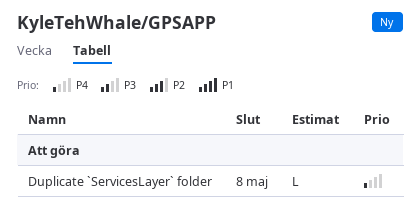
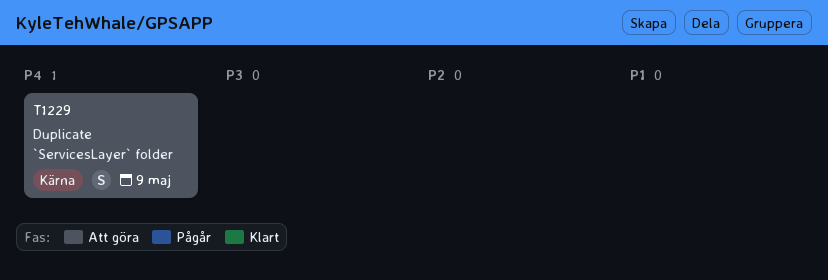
Duplicate `ServicesLayer` folder, estimate: L -> S
Duplicate `ServicesLayer` folder, due: May 8 -> May 9

